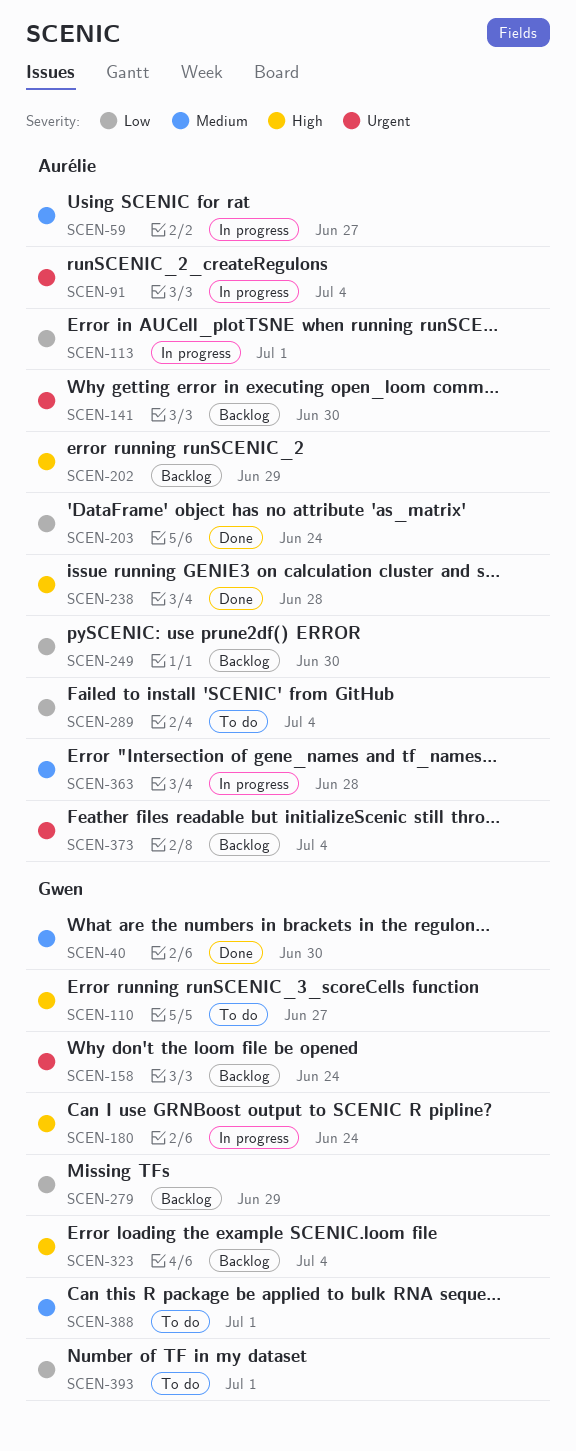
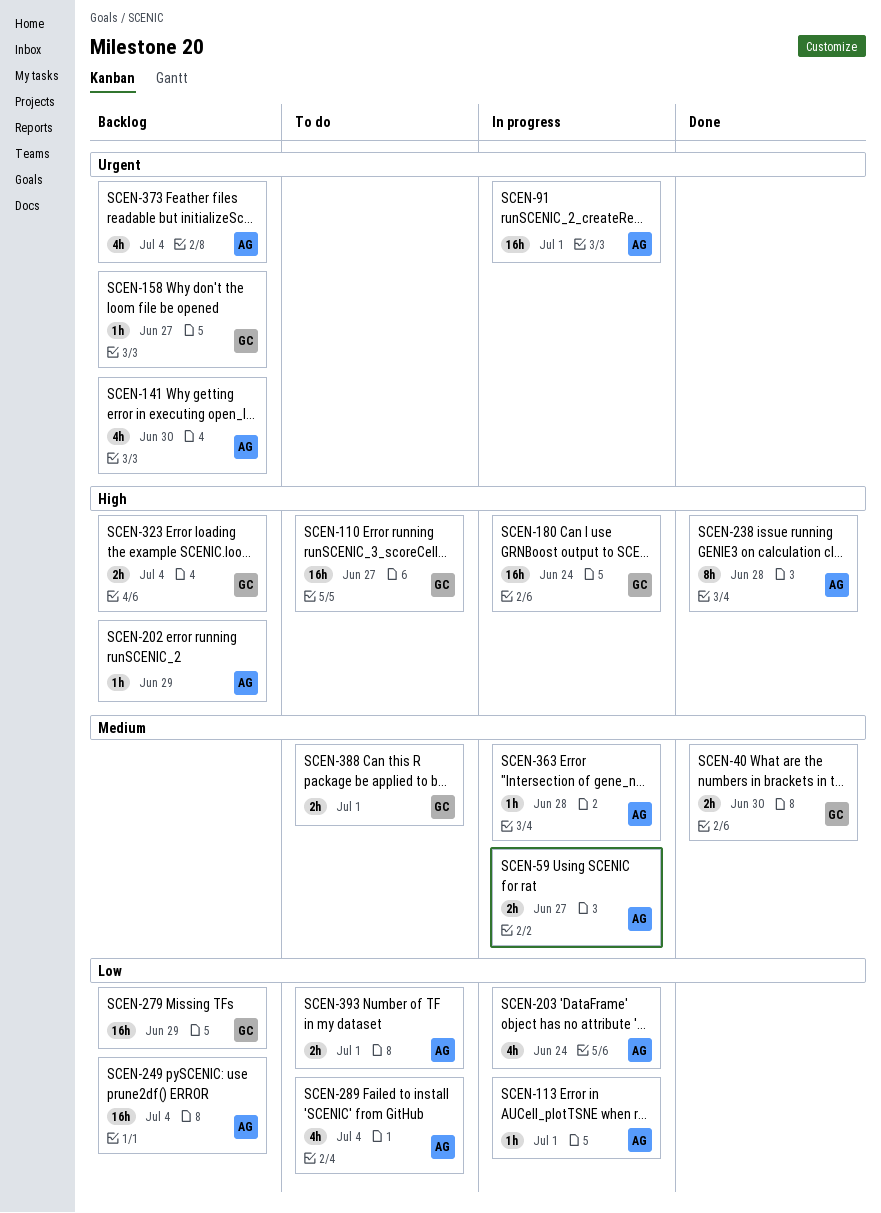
SCEN-91, due: Jul 4 -> Jul 1
SCEN-158, due: Jun 24 -> Jun 27
SCEN-203, status: Done -> In progress
SCEN-249, due: Jun 30 -> Jul 4
SCEN-393, owner: Gwen -> Aurélie

